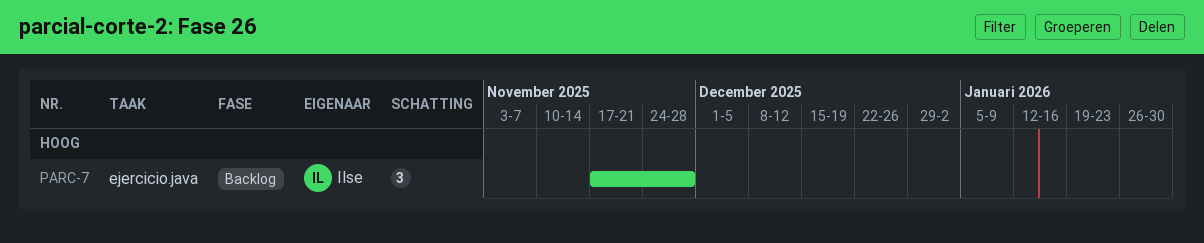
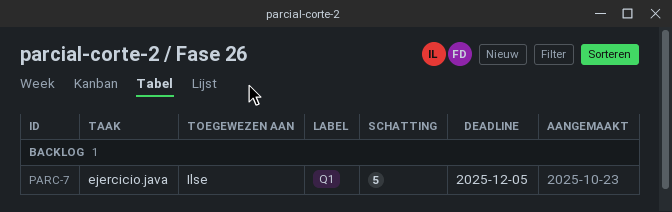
PARC-7, estimate: 3 -> 5
PARC-7, due: Nov 28 -> Dec 5

